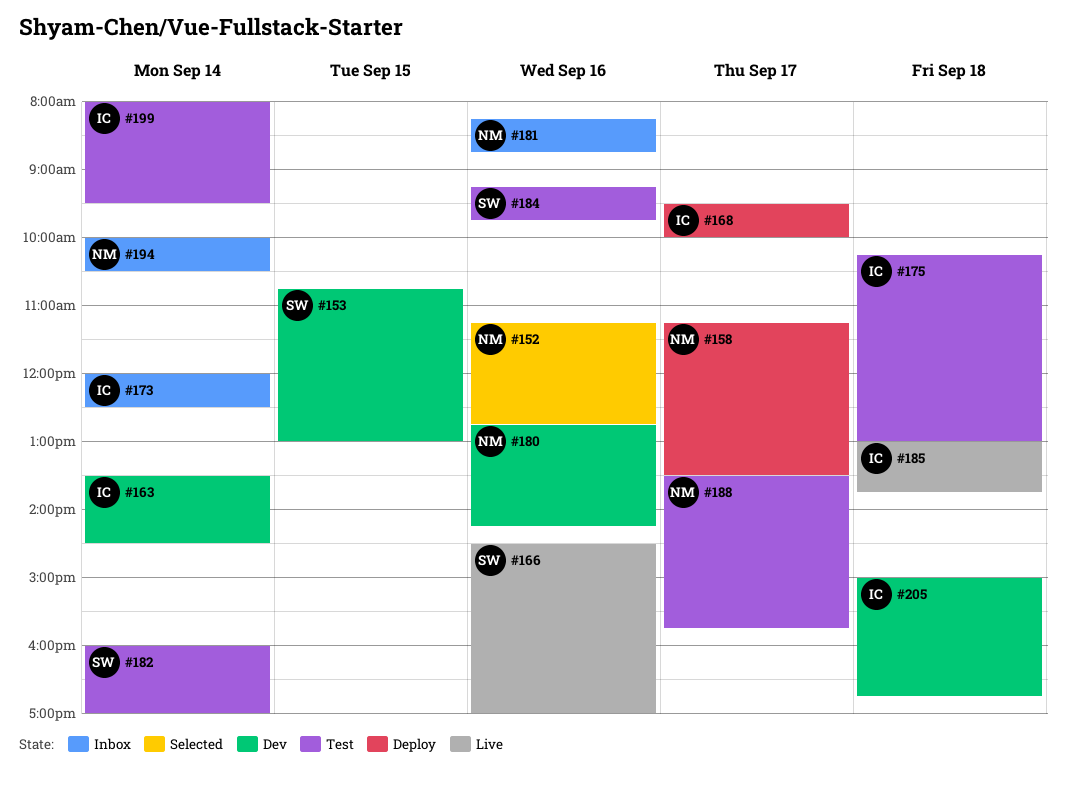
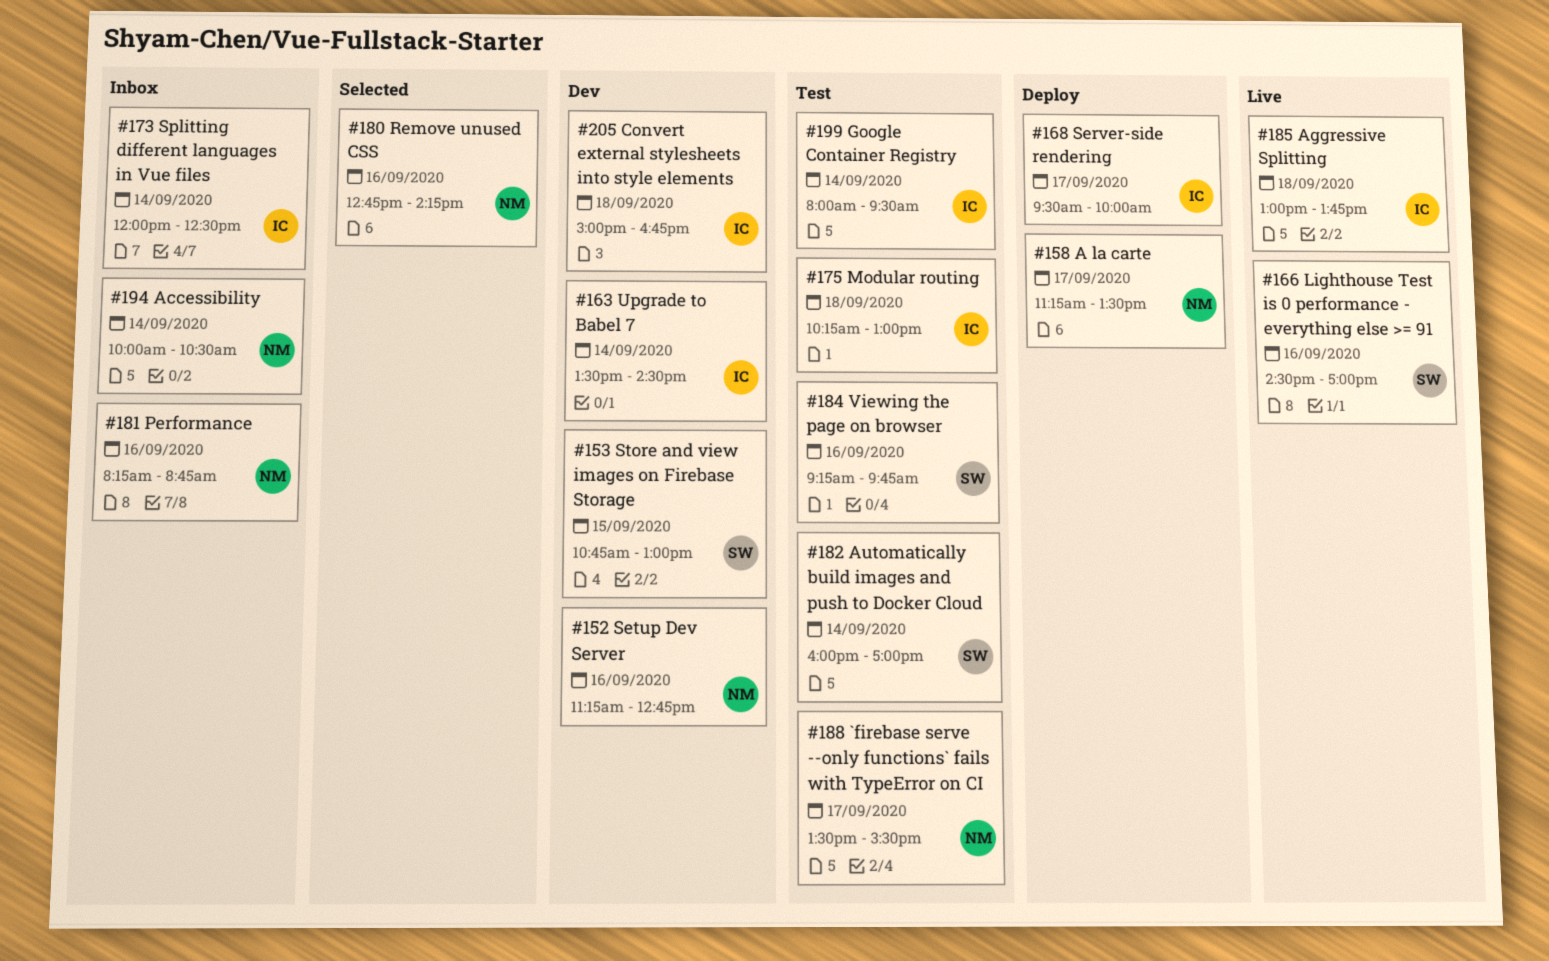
#152, status: Selected -> Dev
#180, status: Dev -> Selected
#188, ends: 15:45 -> 15:30

